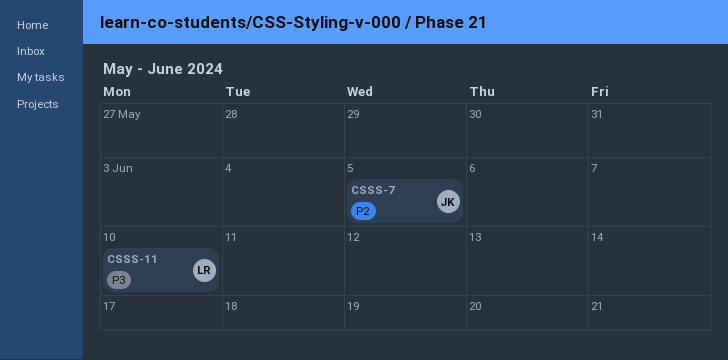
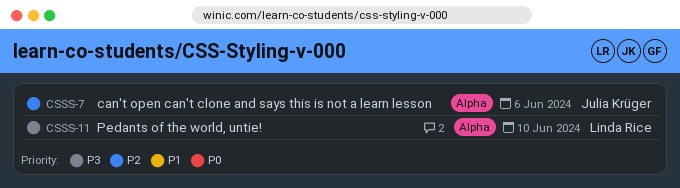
CSSS-7, due: Jun 5 -> Jun 6

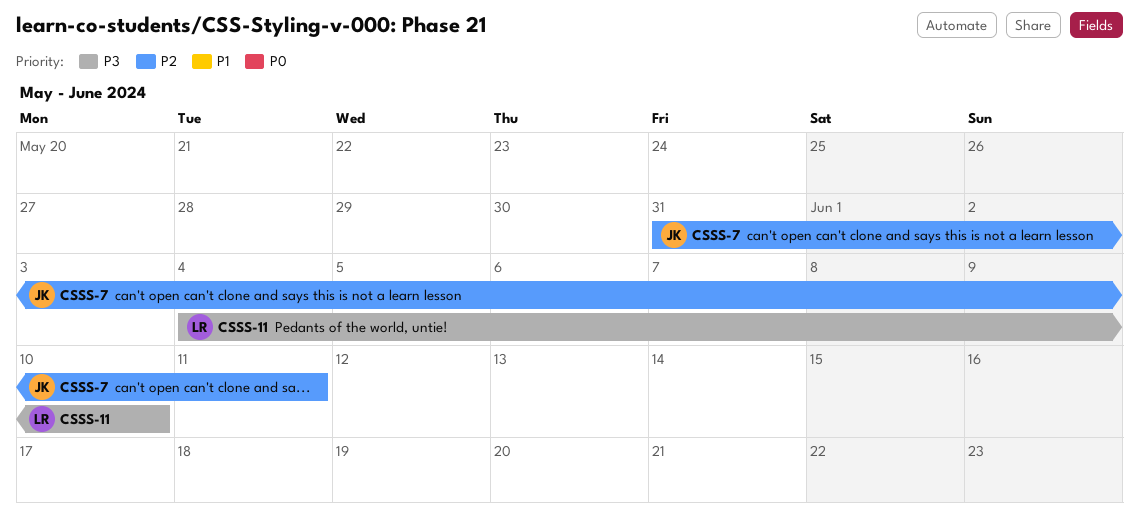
CSSS-7, due: Jun 6 -> Jun 11

